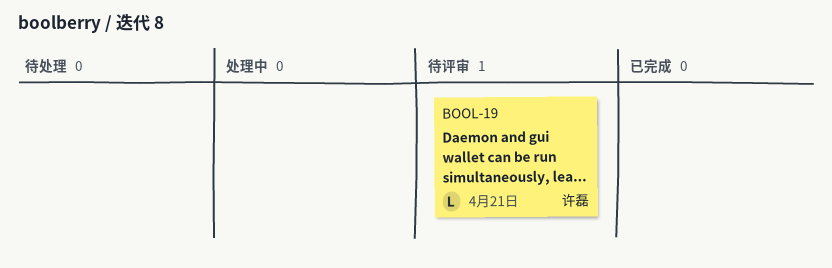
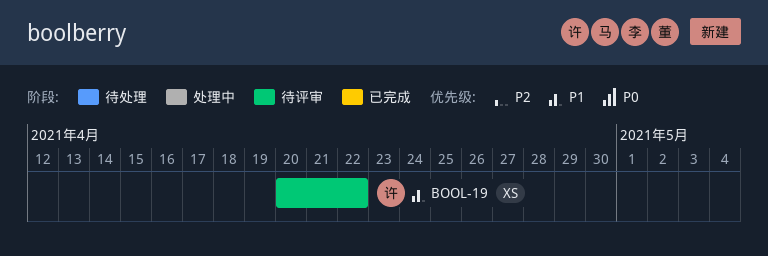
BOOL-19, estimate: L -> XS
BOOL-19, due: Apr 21 -> Apr 22

